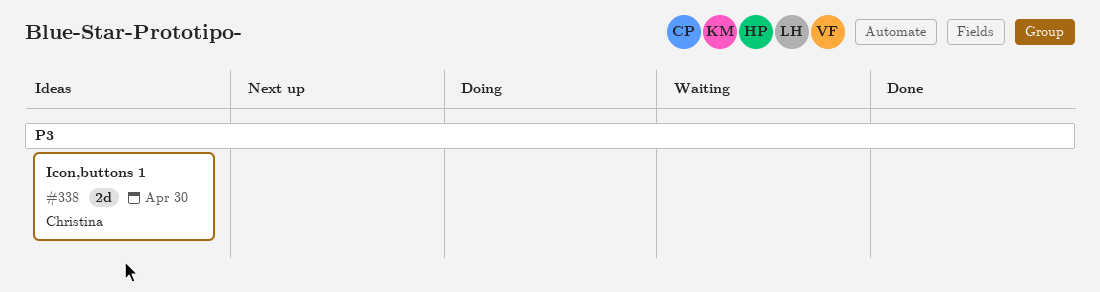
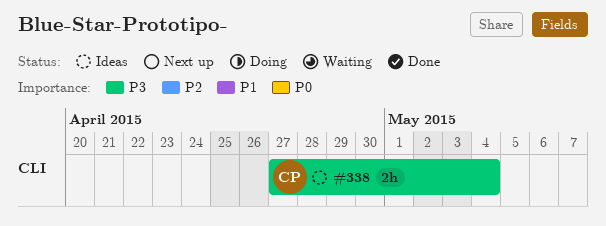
#338, estimate: 2d -> 2h
#338, due: Apr 30 -> May 4

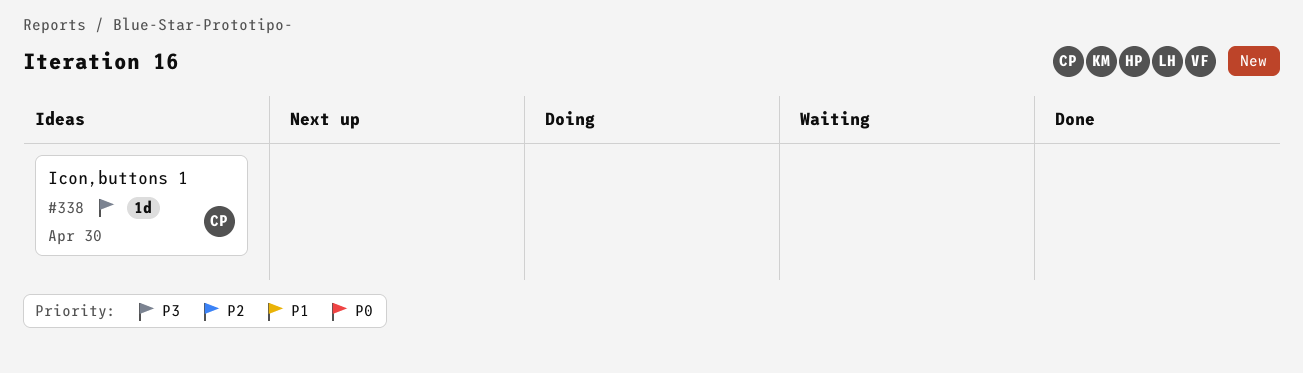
#338, estimate: 2h -> 1d
#338, due: May 4 -> Apr 30

